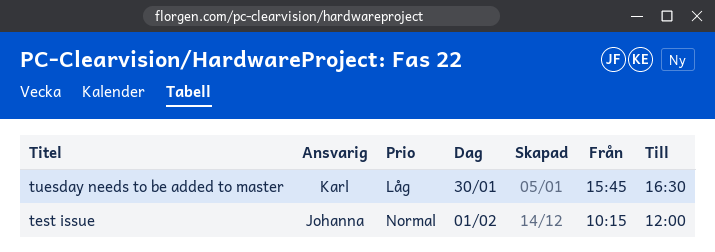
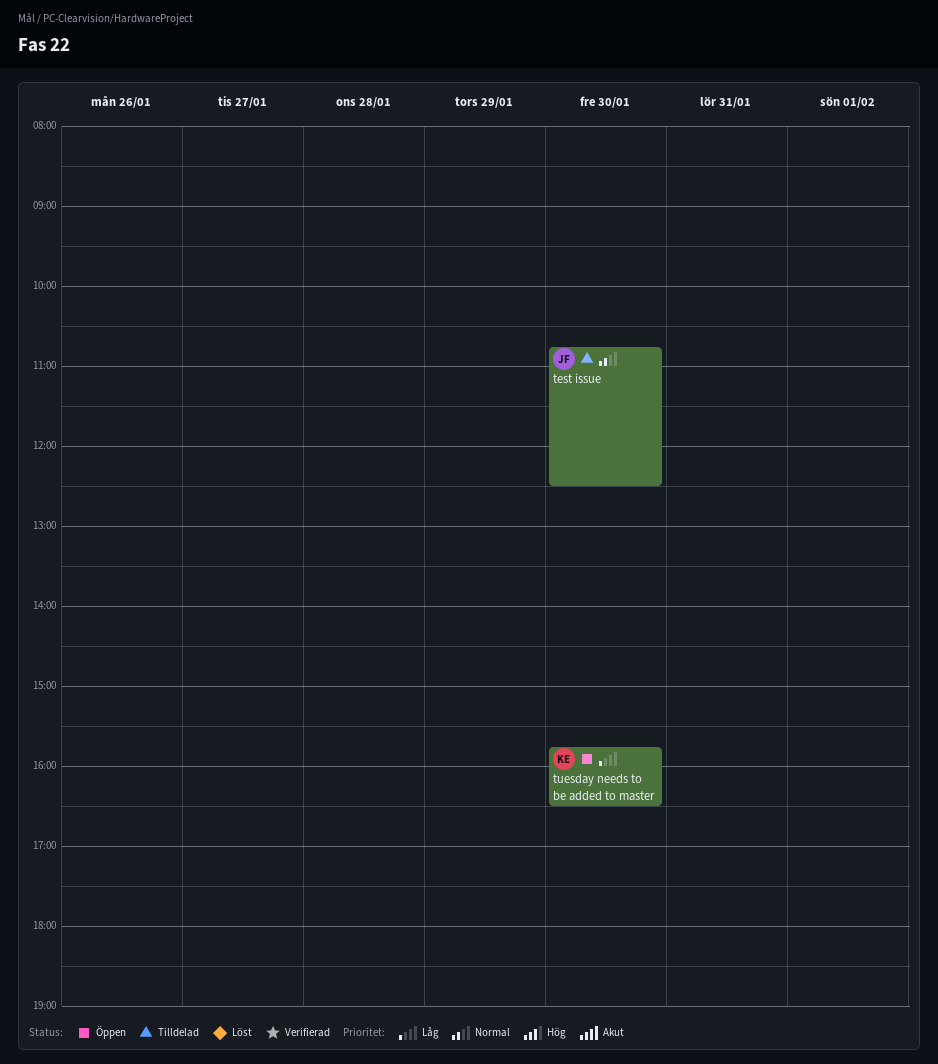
test issue, day: Feb 1 -> Jan 30
test issue, begins: 10:15 -> 10:45
test issue, ends: 12:00 -> 12:30

